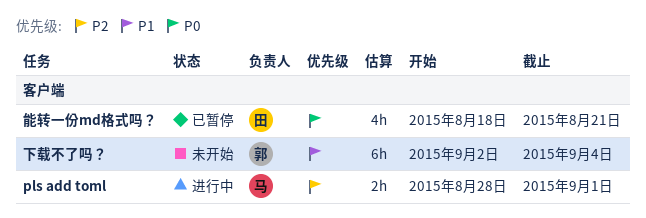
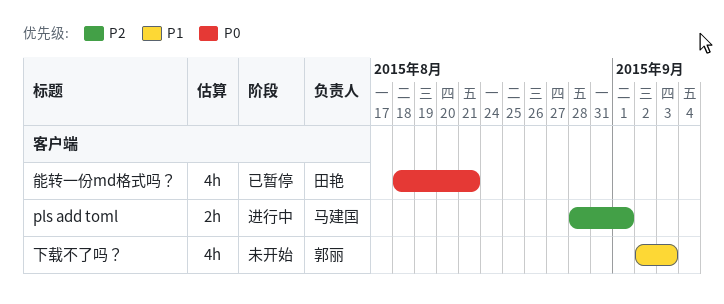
下载不了吗？, estimate: 6h -> 4h
下载不了吗？, due: Sep 4 -> Sep 3

